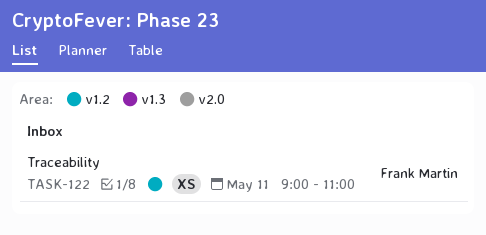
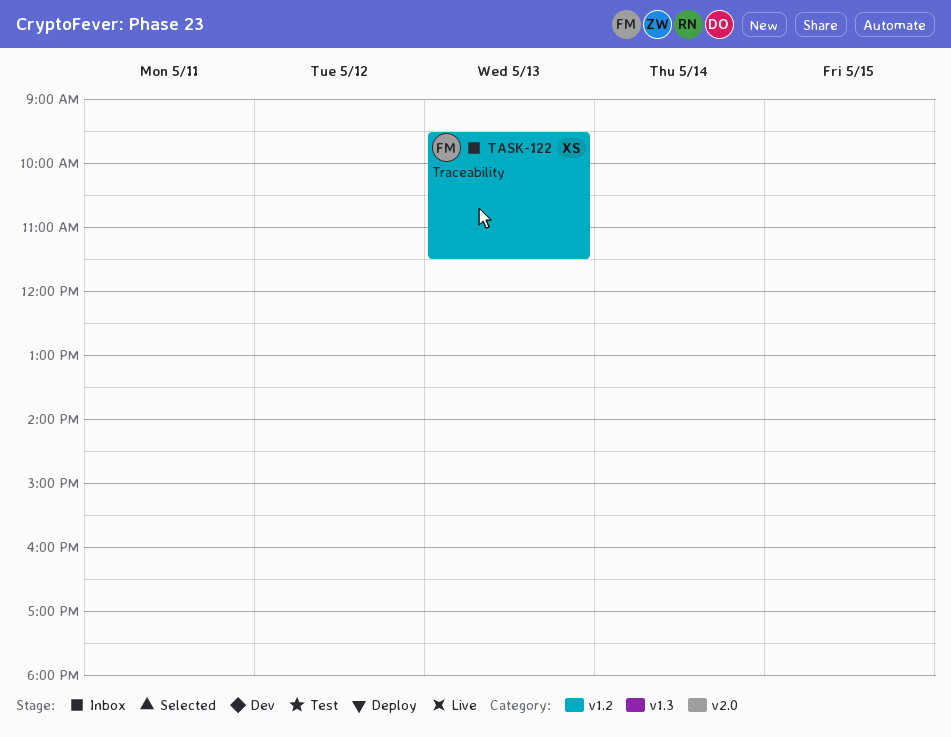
TASK-122, day: May 11 -> May 13
TASK-122, begins: 09:00 -> 09:30
TASK-122, ends: 11:00 -> 11:30

